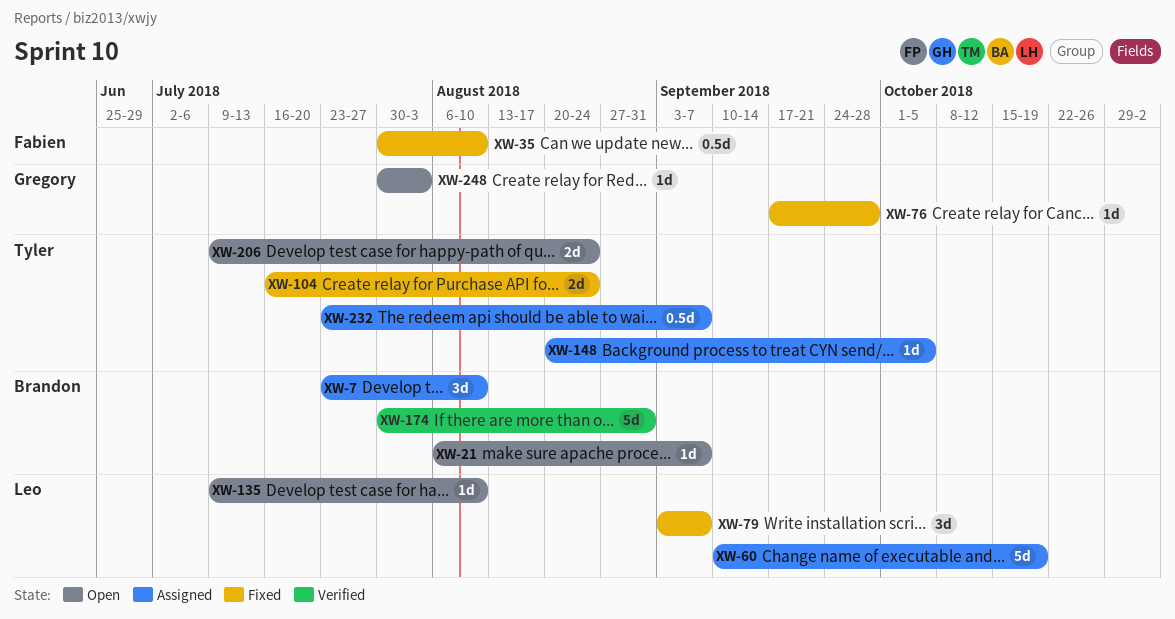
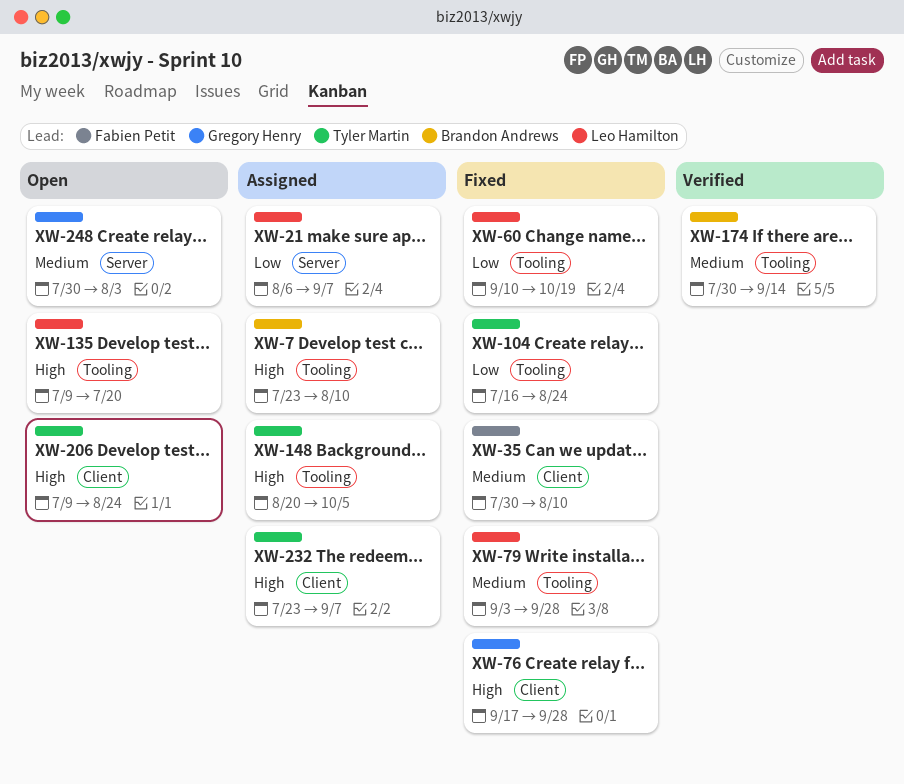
XW-21, status: Open -> Assigned
XW-21, owner: Brandon Andrews -> Leo Hamilton
XW-60, status: Assigned -> Fixed
XW-79, due: Sep 7 -> Sep 28
XW-135, due: Aug 10 -> Jul 20
XW-174, due: Aug 31 -> Sep 14

